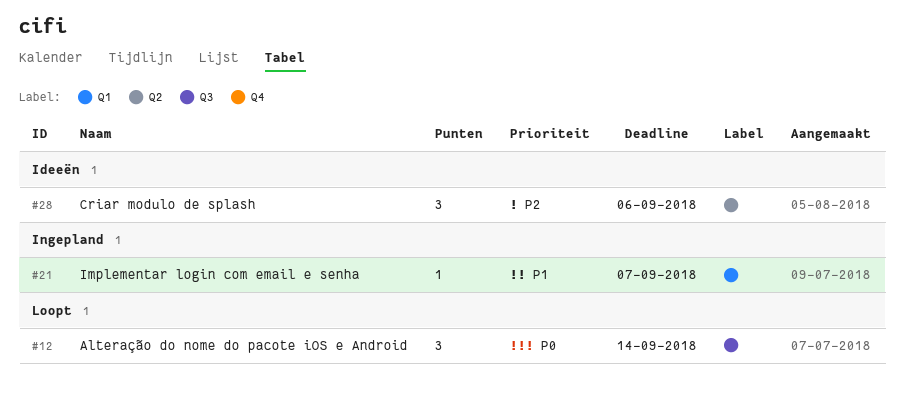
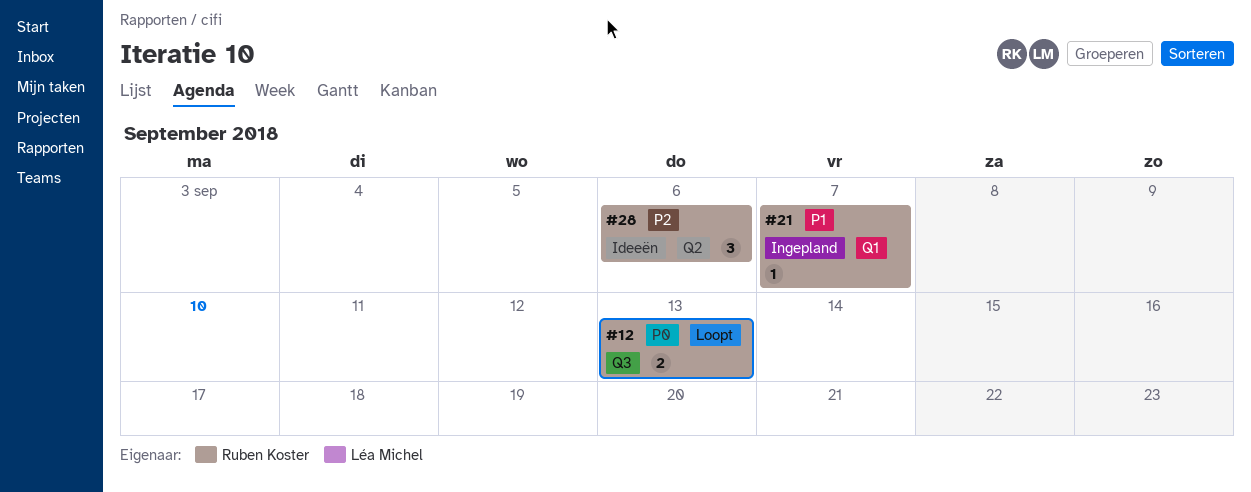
#12, estimate: 3 -> 2
#12, due: Sep 14 -> Sep 13

